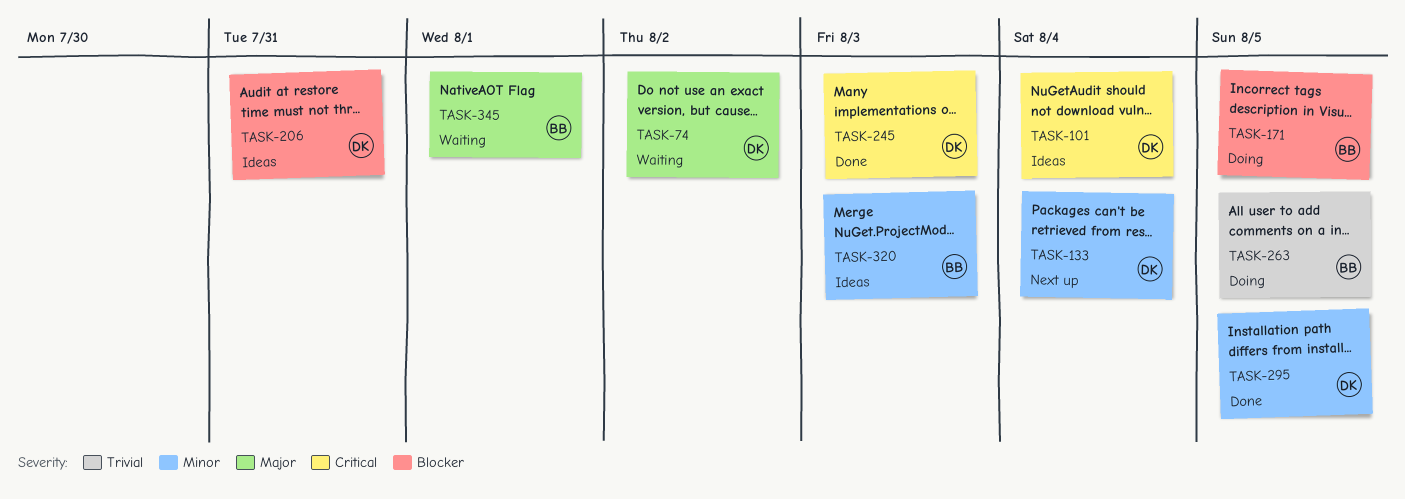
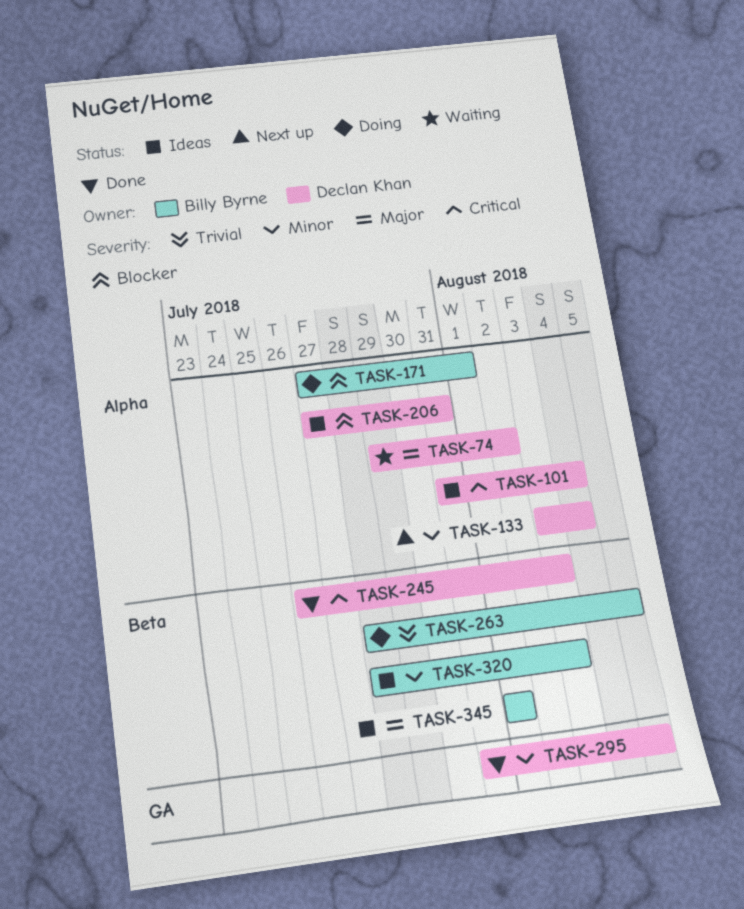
TASK-171, due: Aug 5 -> Aug 1
TASK-345, status: Waiting -> Ideas

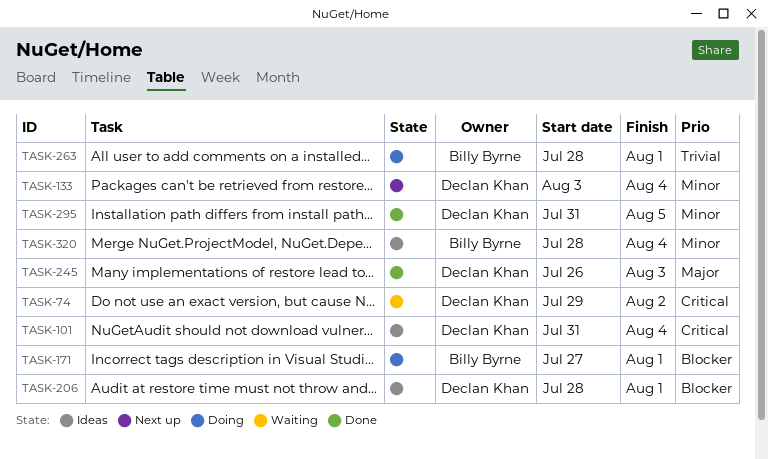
TASK-74, priority: Major -> Critical
TASK-206, start: Jul 27 -> Jul 28
TASK-206, due: Jul 31 -> Aug 1
TASK-245, priority: Critical -> Major
TASK-263, due: Aug 5 -> Aug 1
TASK-320, due: Aug 3 -> Aug 4
TASK-345: present -> none

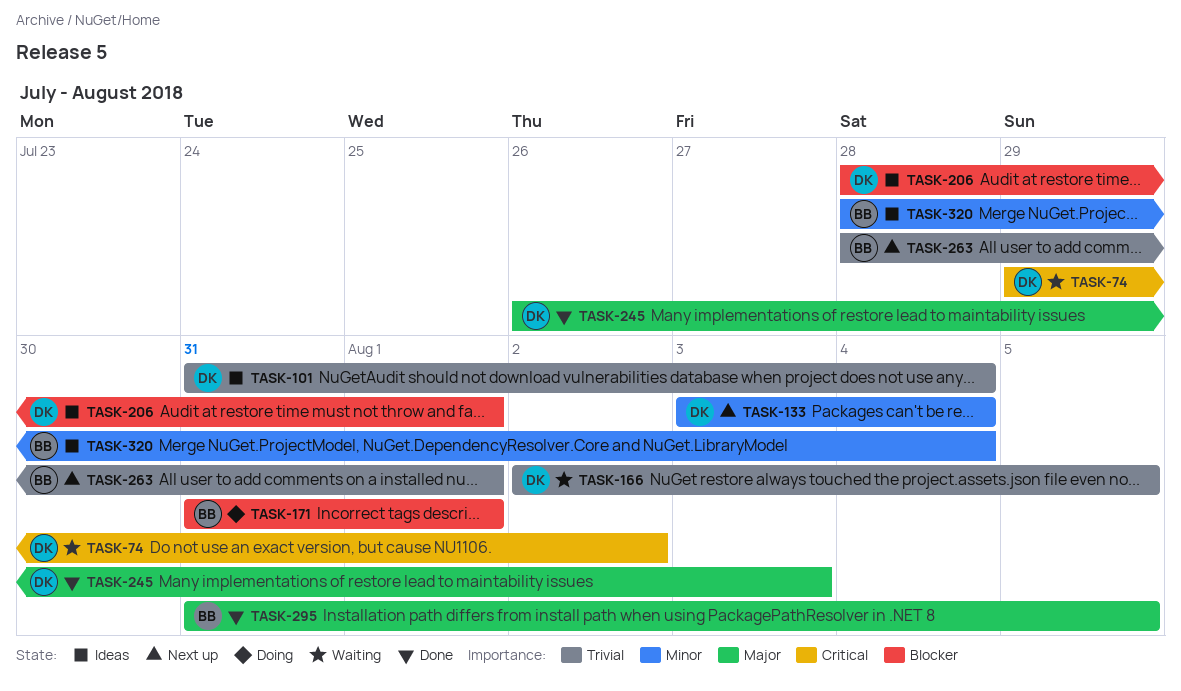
TASK-101, priority: Critical -> Trivial
TASK-166: none -> present
TASK-171, start: Jul 27 -> Jul 31
TASK-263, status: Doing -> Next up
TASK-295, owner: Declan Khan -> Billy Byrne
TASK-295, priority: Minor -> Major

